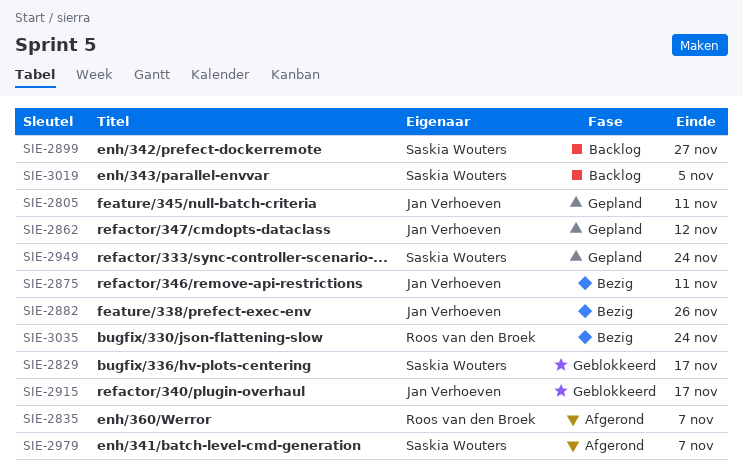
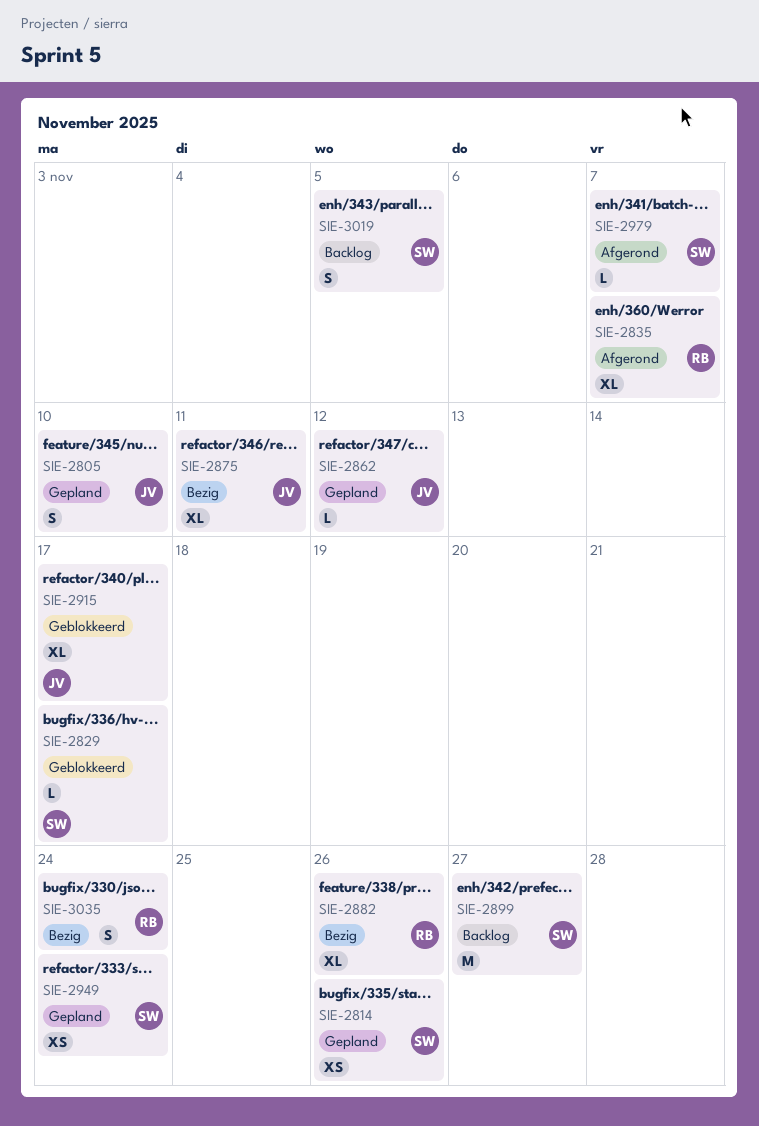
SIE-2805, due: Nov 11 -> Nov 10
SIE-2814: none -> present
SIE-2882, owner: Jan Verhoeven -> Roos van den Broek

